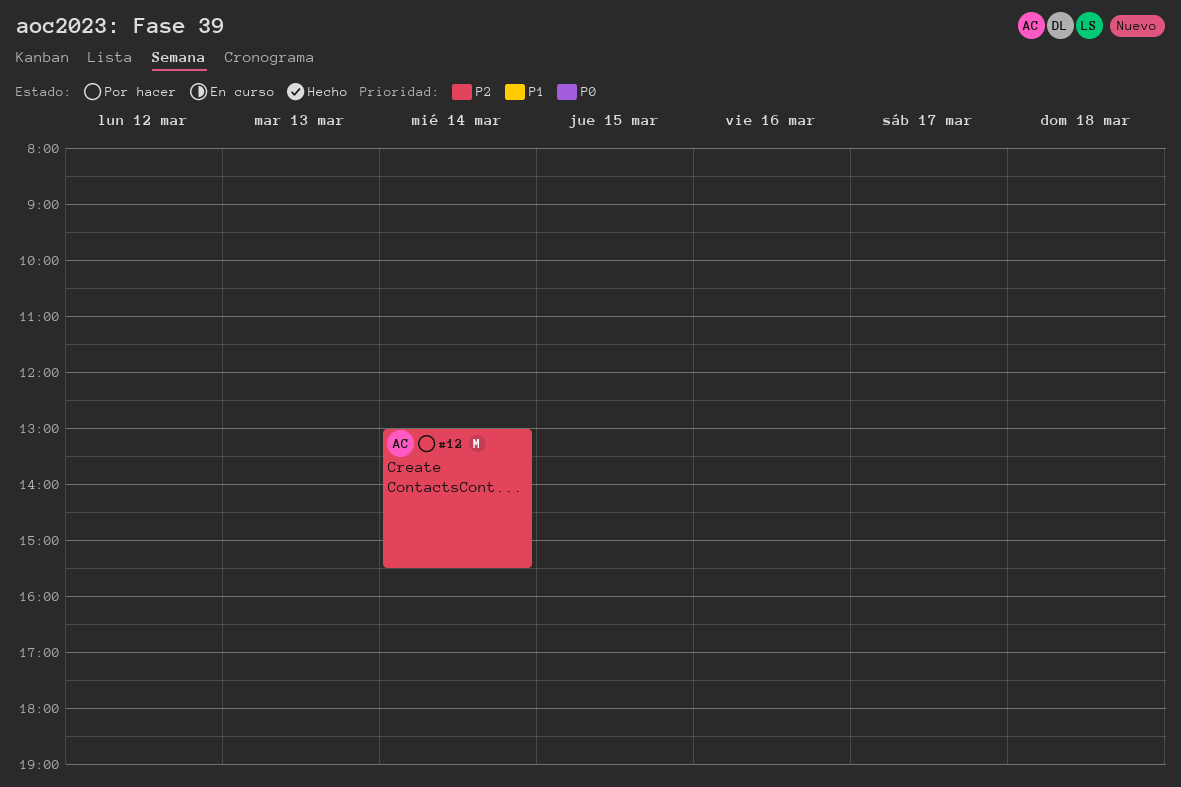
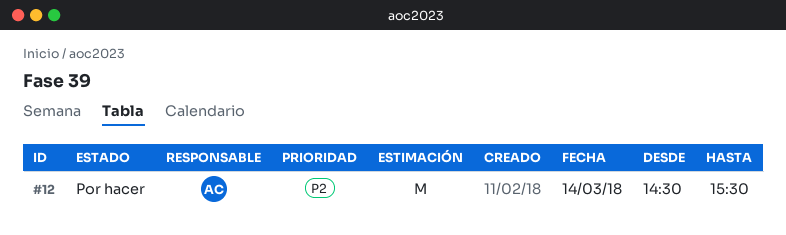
#12, begins: 13:00 -> 14:30

